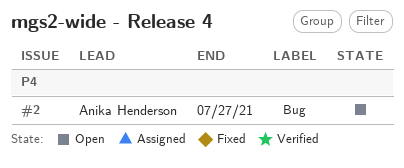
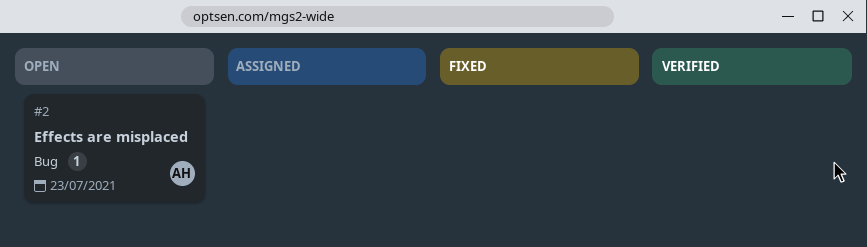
#2, due: Jul 27 -> Jul 23

